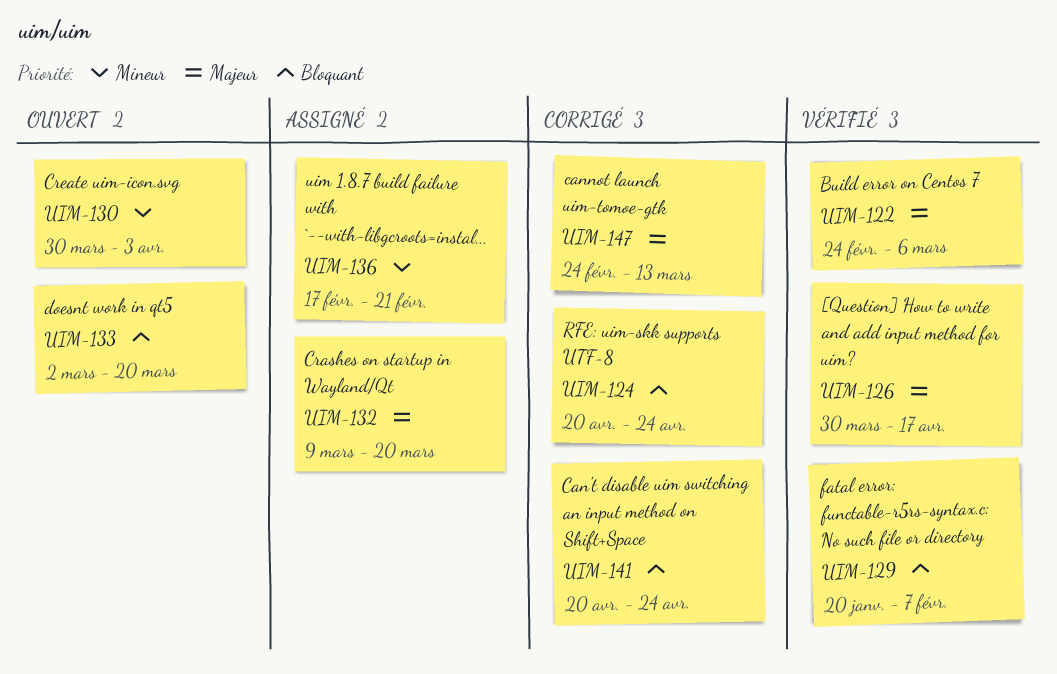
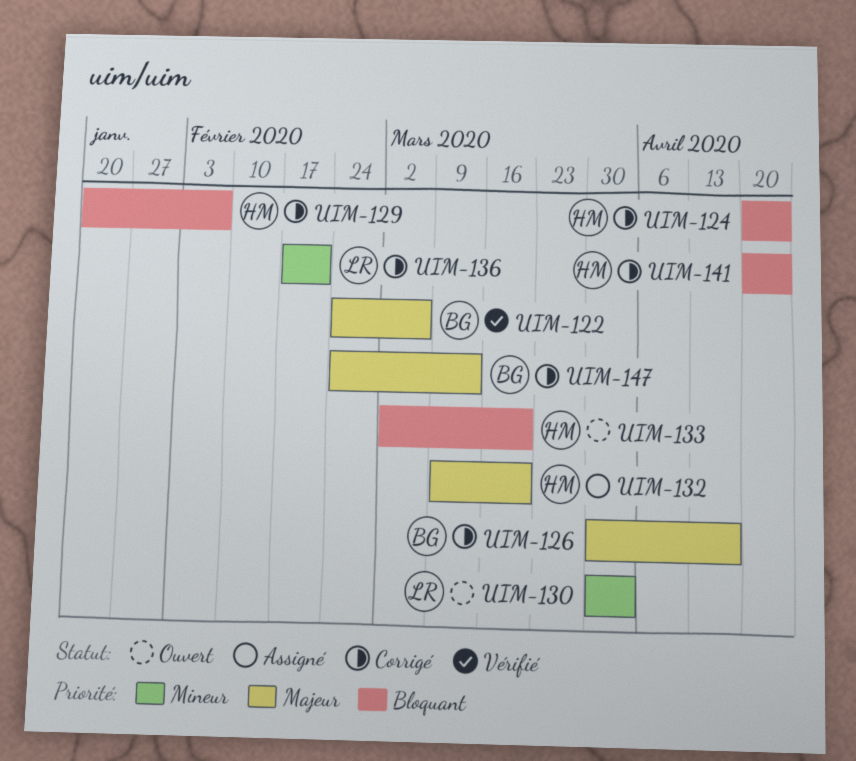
UIM-126, status: Vérifié -> Corrigé
UIM-129, status: Vérifié -> Corrigé
UIM-136, status: Assigné -> Corrigé

